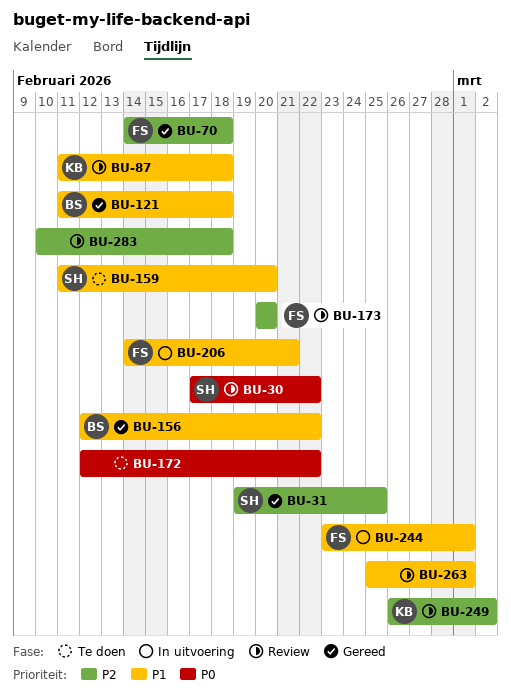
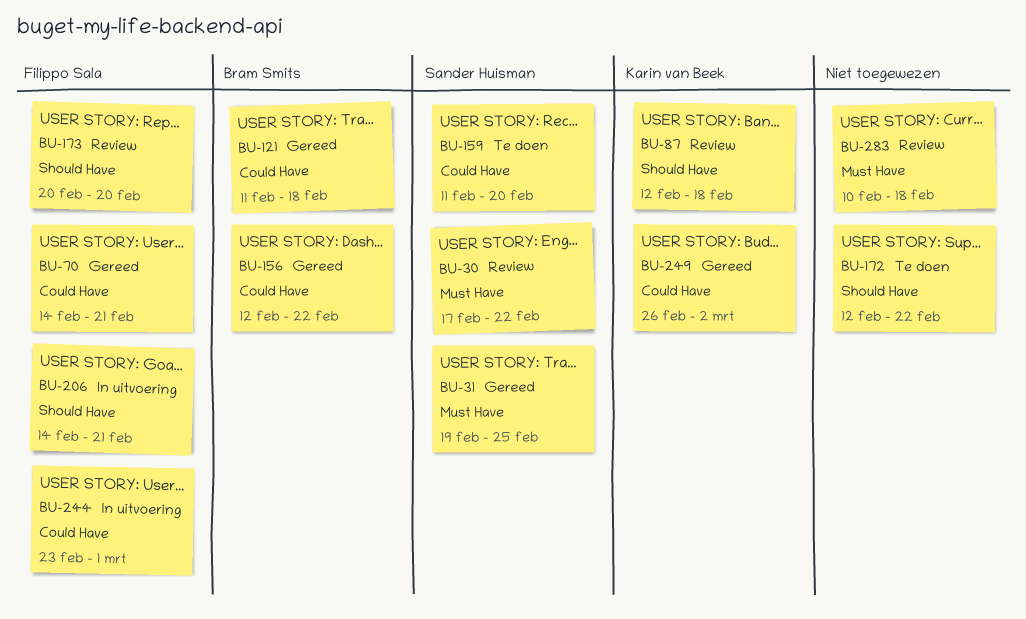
BU-70, due: Feb 18 -> Feb 21
BU-87, start: Feb 11 -> Feb 12
BU-249, status: Review -> Gereed
BU-263: present -> none

